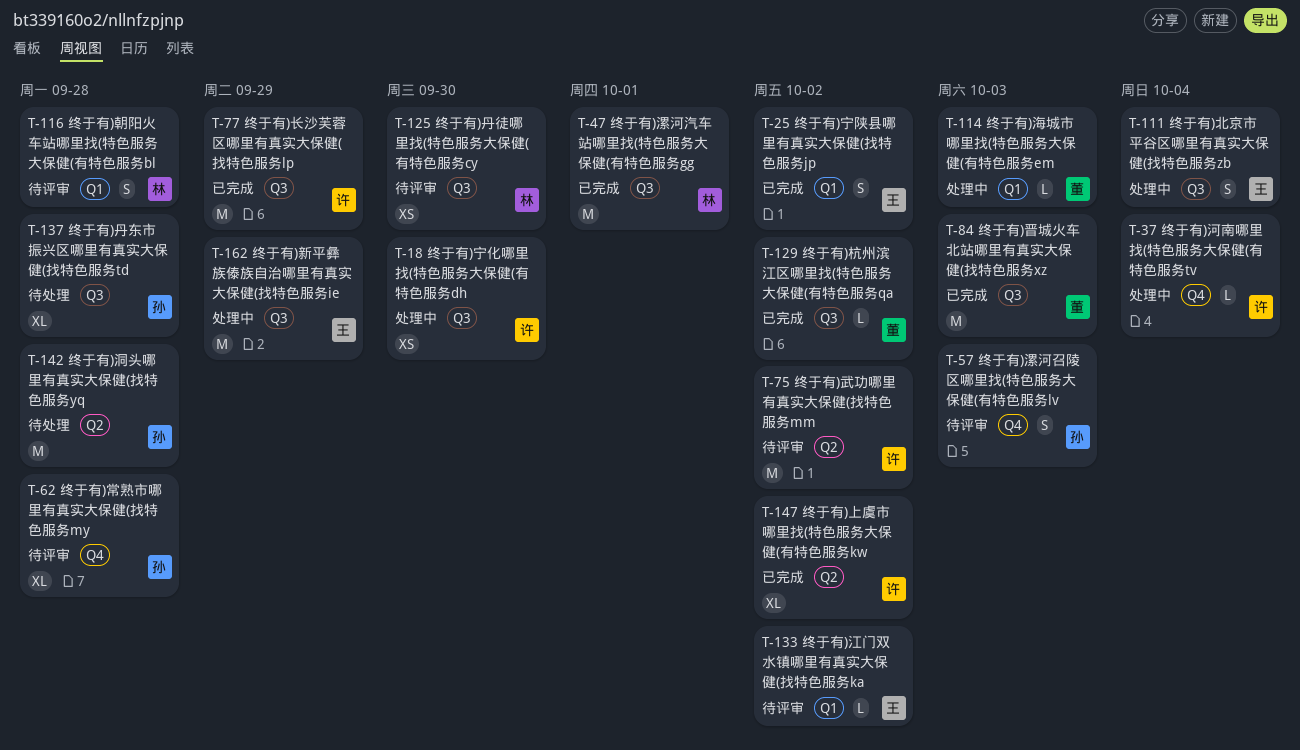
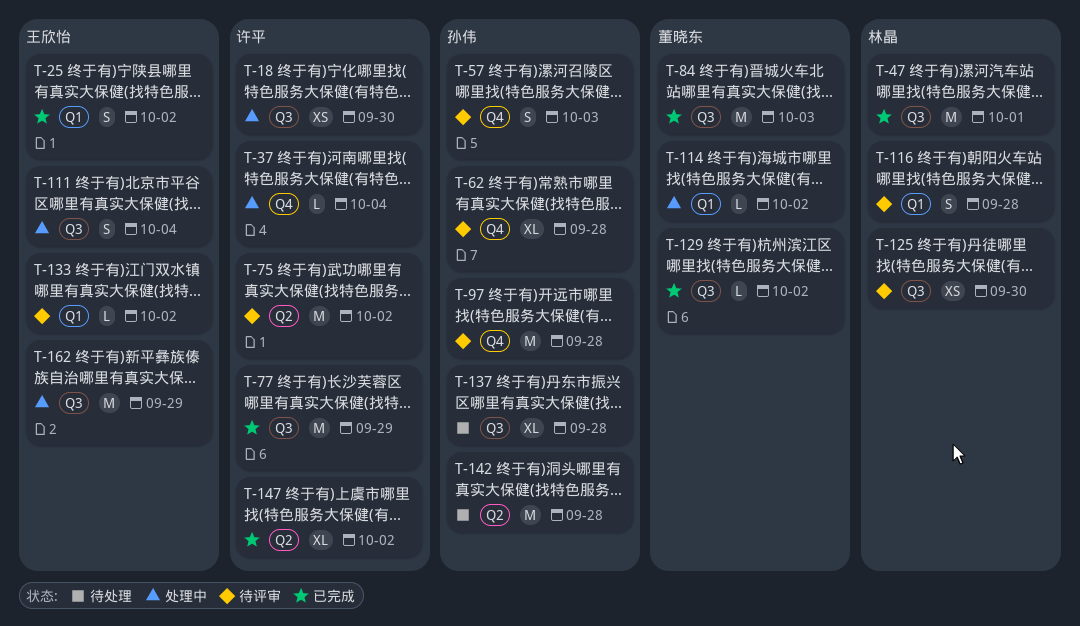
T-97: none -> present
T-114, due: Oct 3 -> Oct 2

